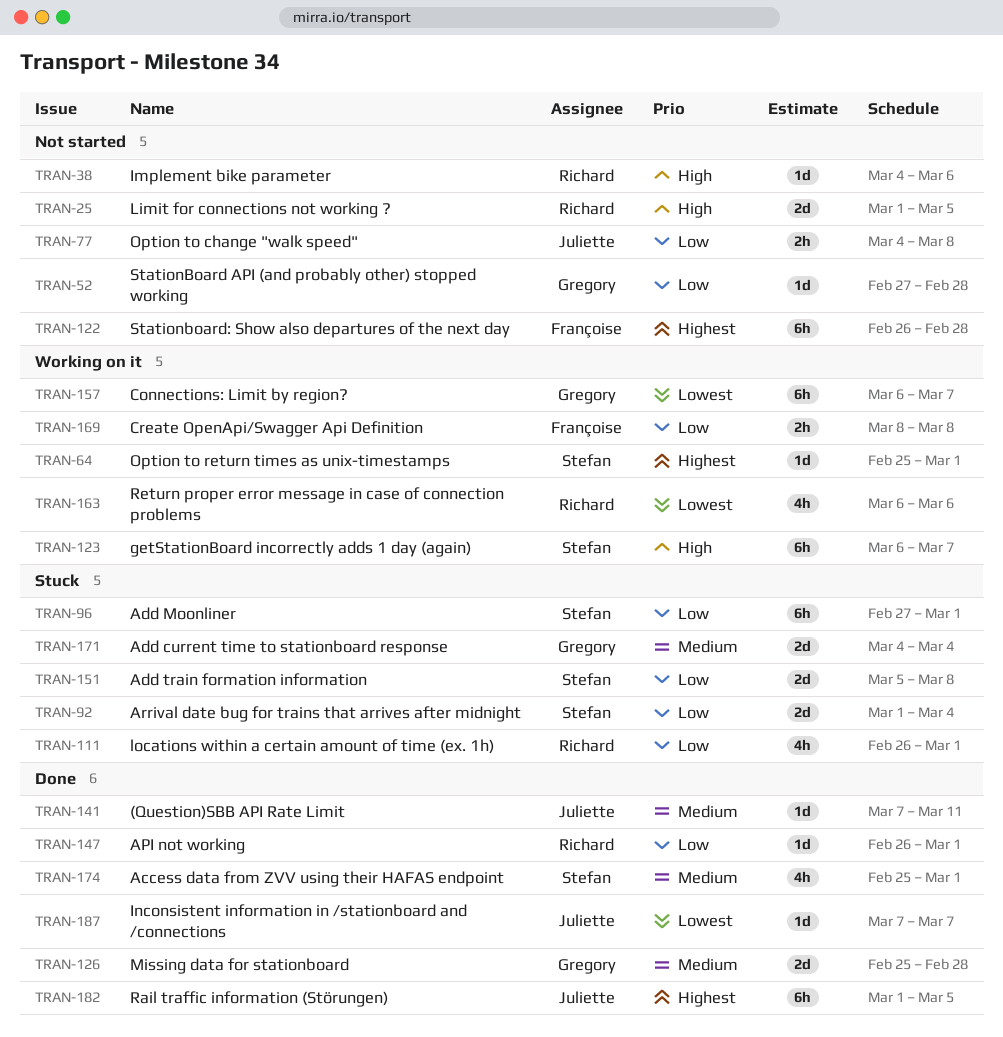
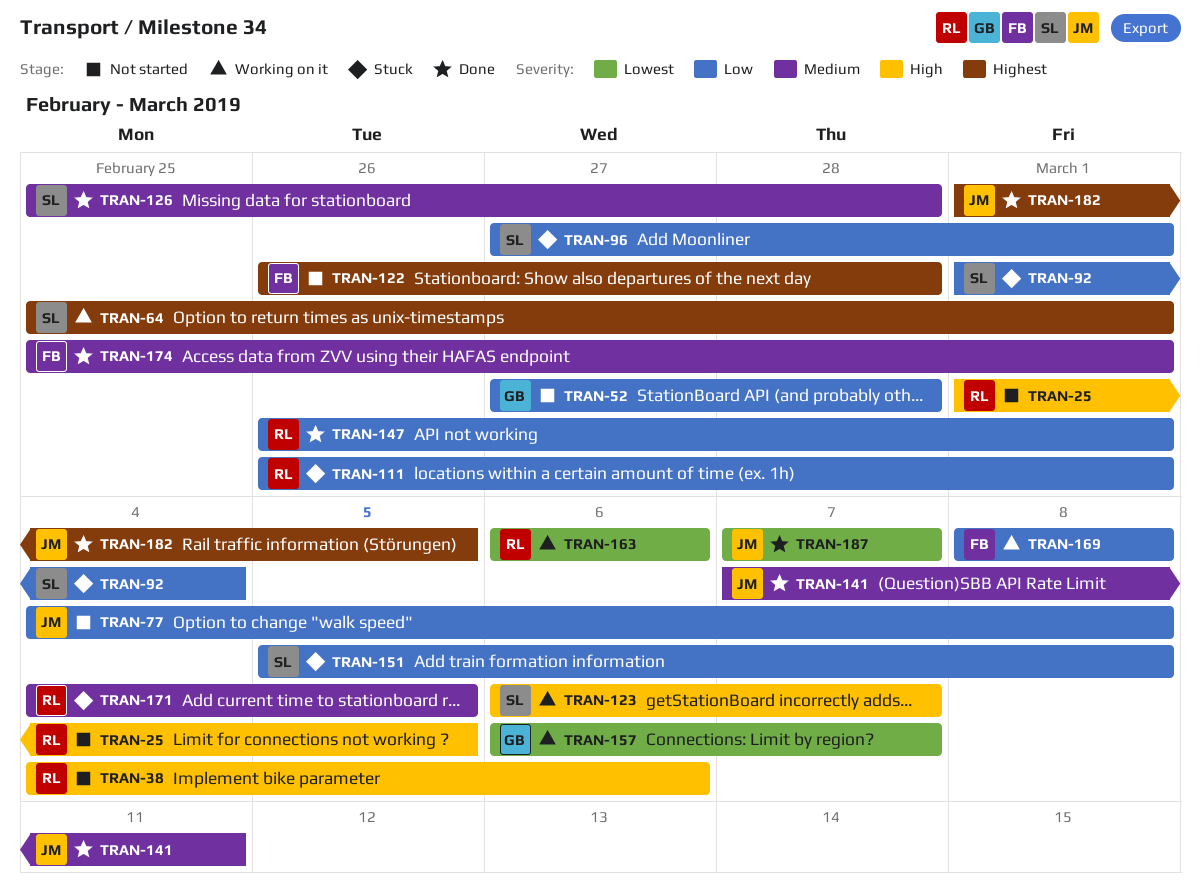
TRAN-126, owner: Gregory -> Stefan
TRAN-171, owner: Gregory -> Richard
TRAN-171, due: Mar 4 -> Mar 5
TRAN-174, owner: Stefan -> Françoise

